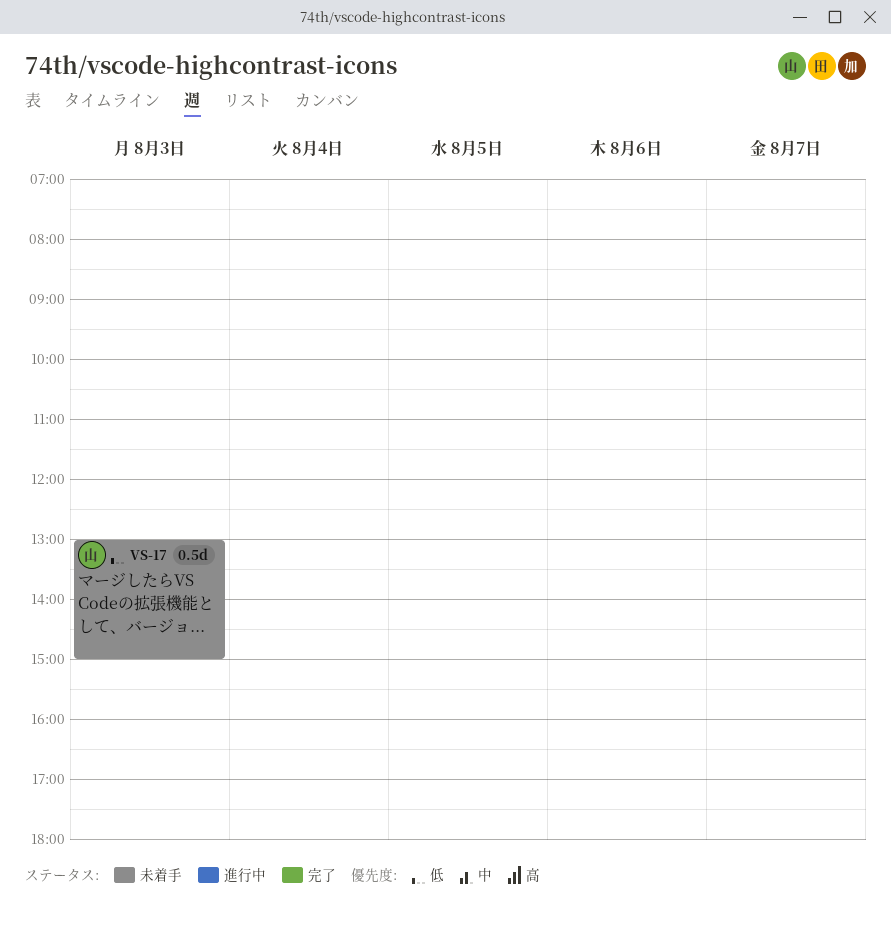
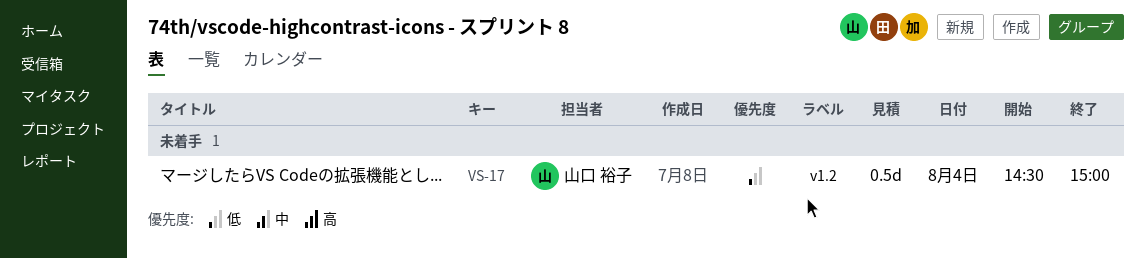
VS-17, day: Aug 3 -> Aug 4
VS-17, begins: 13:00 -> 14:30

